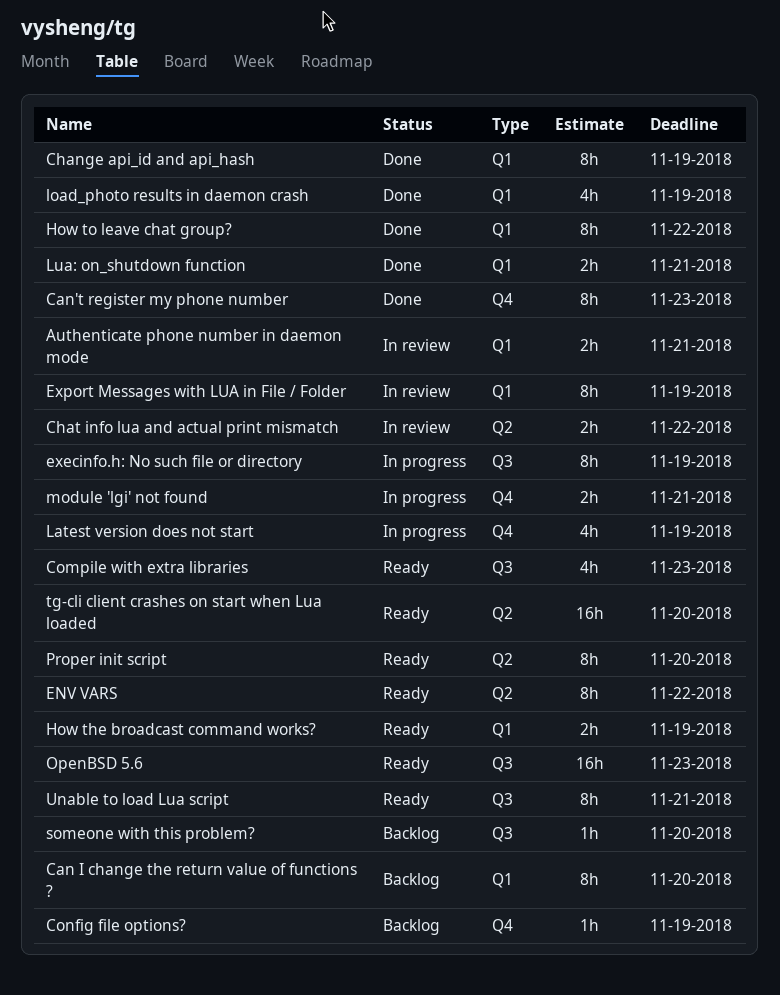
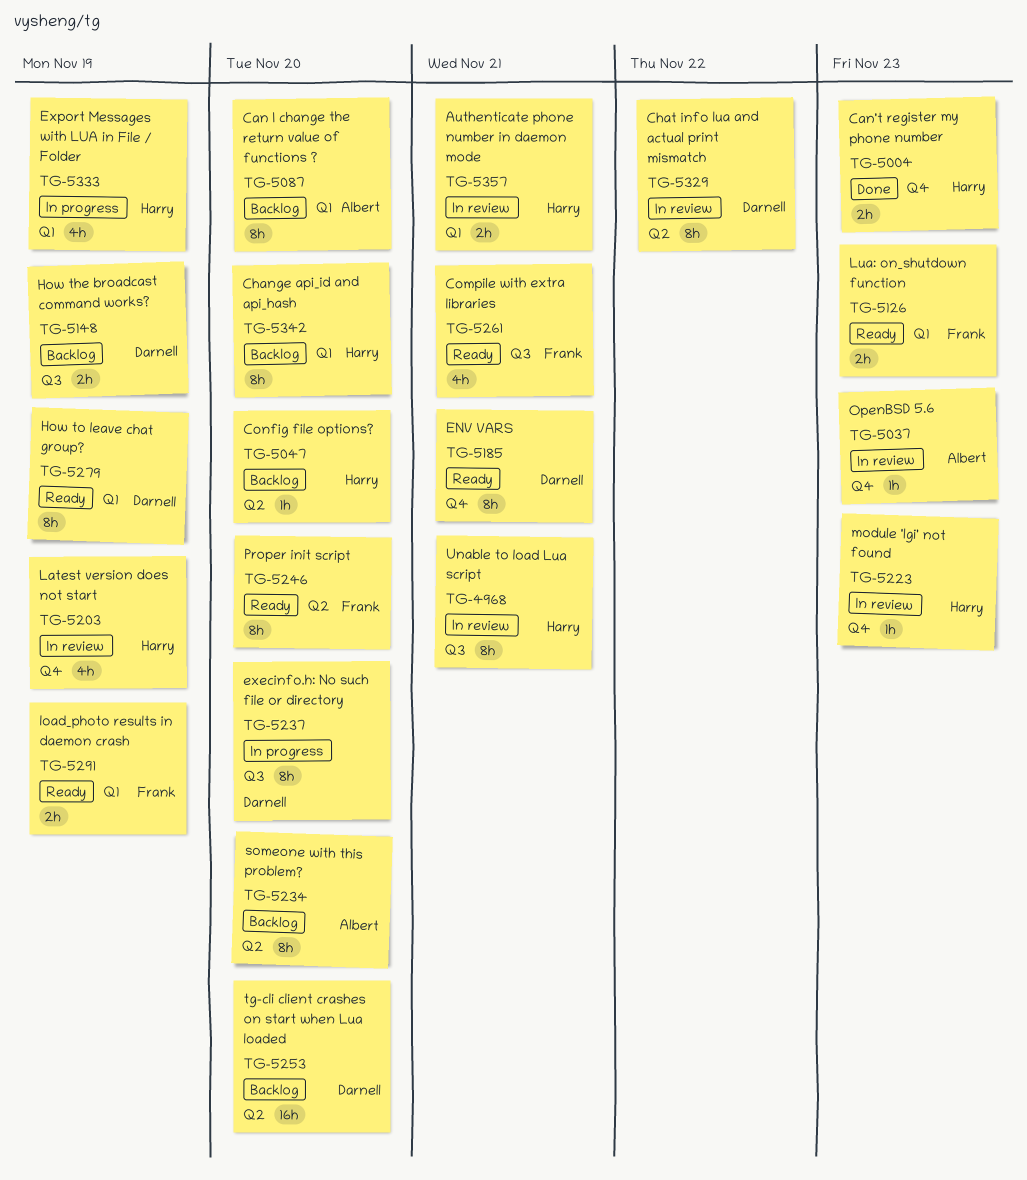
Can't register my phone number, estimate: 8h -> 2h
Change api_id and api_hash, status: Done -> Backlog
Change api_id and api_hash, due: Nov 19 -> Nov 20
Chat info lua and actual print mismatch, estimate: 2h -> 8h
Compile with extra libraries, due: Nov 23 -> Nov 21
Config file options?, label: Q4 -> Q2
Config file options?, due: Nov 19 -> Nov 20
ENV VARS, label: Q2 -> Q4
ENV VARS, due: Nov 22 -> Nov 21
execinfo.h: No such file or directory, due: Nov 19 -> Nov 20
Export Messages with LUA in File / Folder, status: In review -> In progress
Export Messages with LUA in File / Folder, estimate: 8h -> 4h
How the broadcast command works?, status: Ready -> Backlog
How the broadcast command works?, label: Q1 -> Q3
How to leave chat group?, status: Done -> Ready
How to leave chat group?, due: Nov 22 -> Nov 19
Latest version does not start, status: In progress -> In review
load_photo results in daemon crash, status: Done -> Ready
load_photo results in daemon crash, estimate: 4h -> 2h
Lua: on_shutdown function, status: Done -> Ready
Lua: on_shutdown function, due: Nov 21 -> Nov 23
module 'lgi' not found, status: In progress -> In review
module 'lgi' not found, estimate: 2h -> 1h
module 'lgi' not found, due: Nov 21 -> Nov 23
OpenBSD 5.6, status: Ready -> In review
OpenBSD 5.6, label: Q3 -> Q4
OpenBSD 5.6, estimate: 16h -> 1h
someone with this problem?, label: Q3 -> Q2
someone with this problem?, estimate: 1h -> 8h
tg-cli client crashes on start when Lua loaded, status: Ready -> Backlog
Unable to load Lua script, status: Ready -> In review

